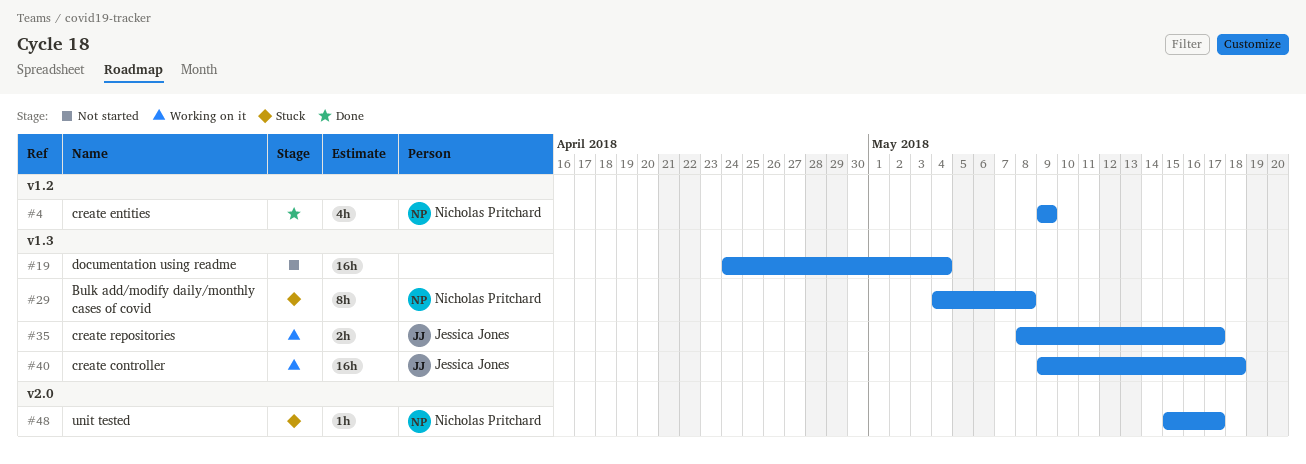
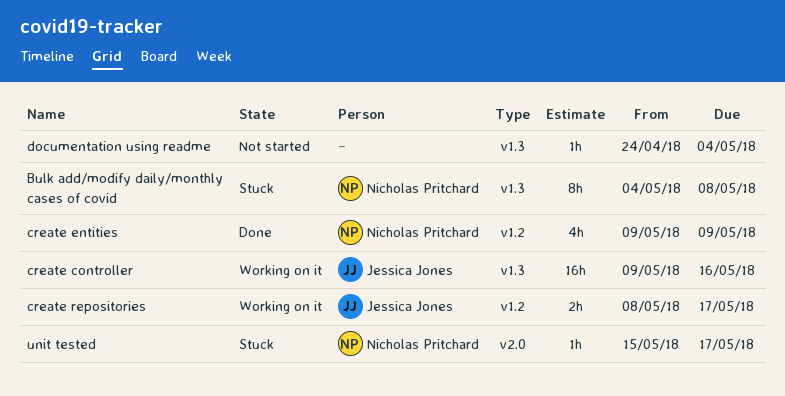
create controller, due: May 18 -> May 16
create repositories, label: v1.3 -> v1.2
documentation using readme, estimate: 16h -> 1h

